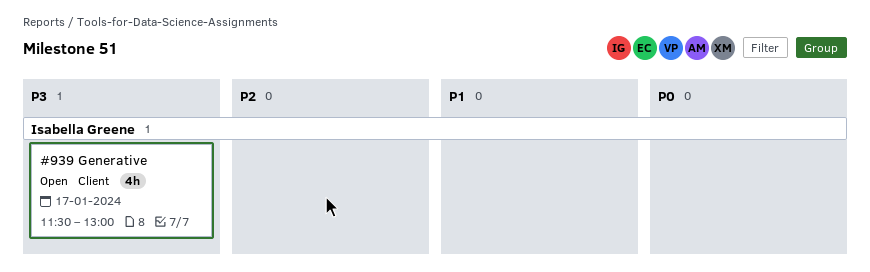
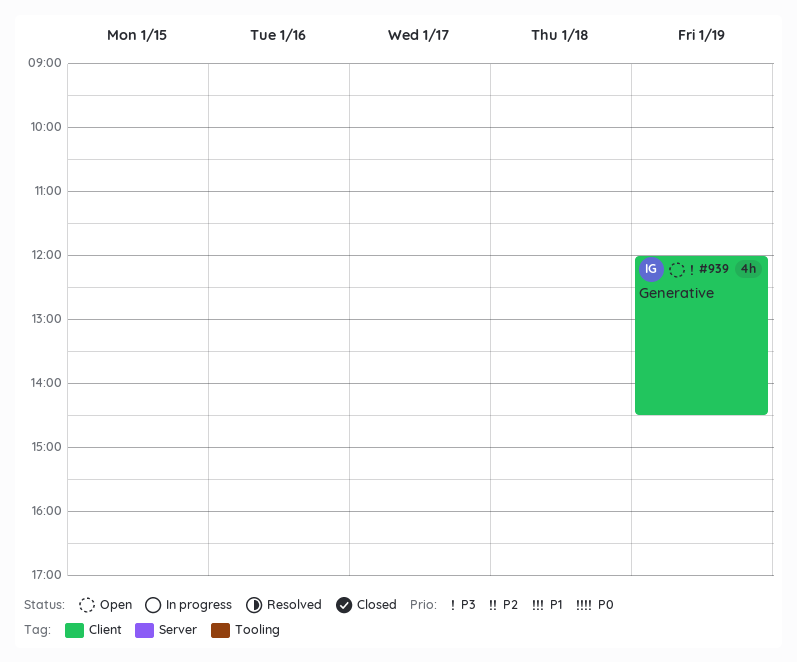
#939, day: Jan 17 -> Jan 19
#939, begins: 11:30 -> 12:00
#939, ends: 13:00 -> 14:30

